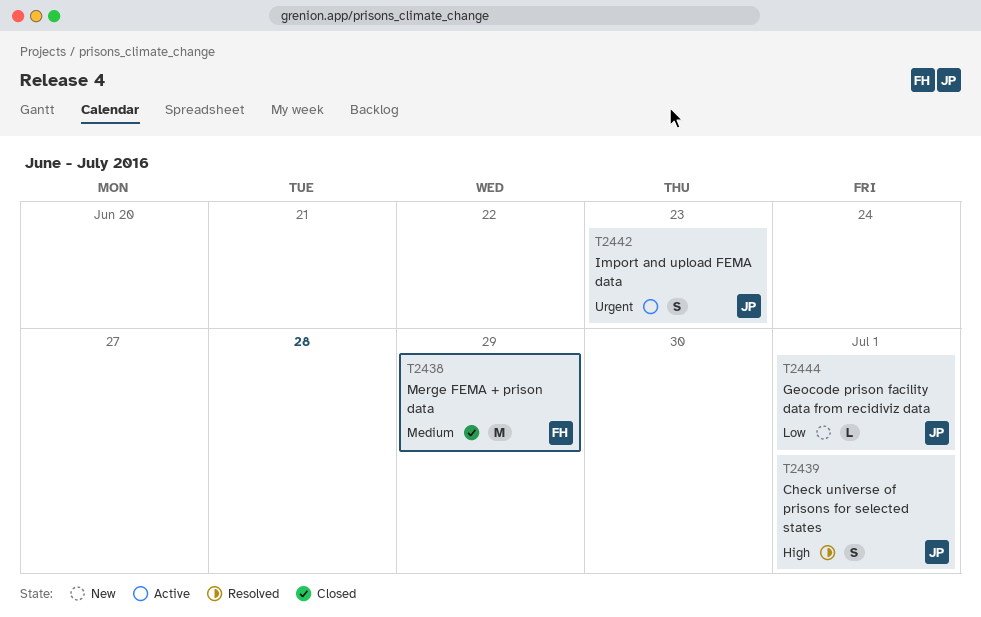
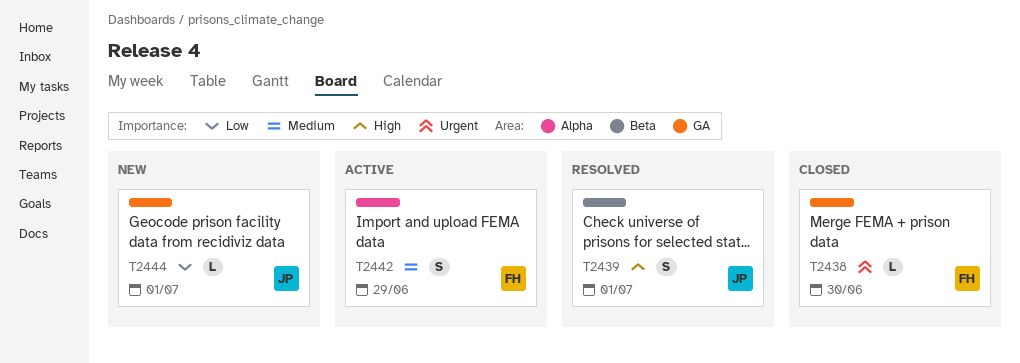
T2438, priority: Medium -> Urgent
T2438, estimate: M -> L
T2438, due: Jun 29 -> Jun 30
T2442, owner: JP -> FH
T2442, priority: Urgent -> Medium
T2442, due: Jun 23 -> Jun 29

